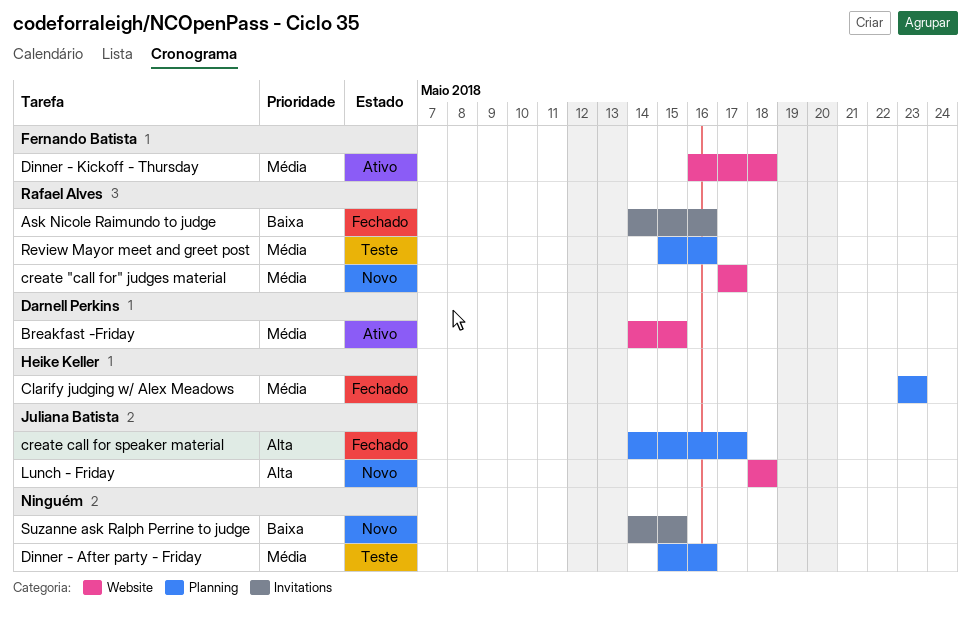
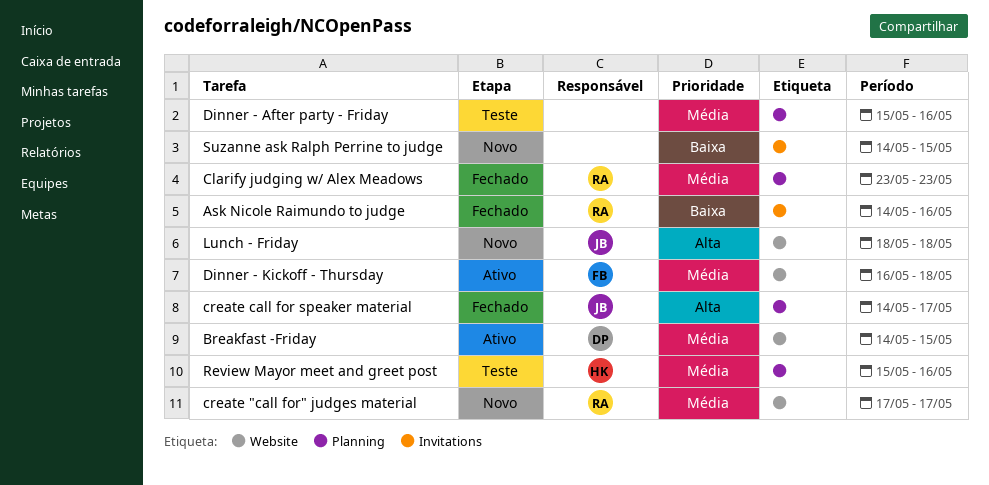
Clarify judging w/ Alex Meadows, owner: Heike Keller -> Rafael Alves
Review Mayor meet and greet post, owner: Rafael Alves -> Heike Keller

